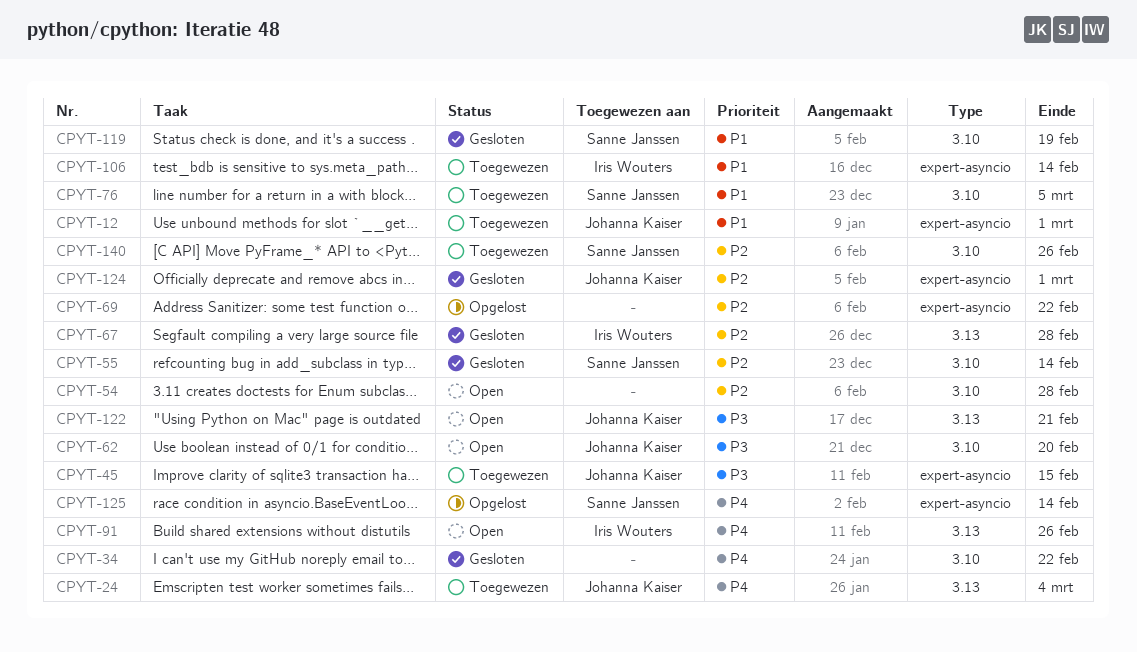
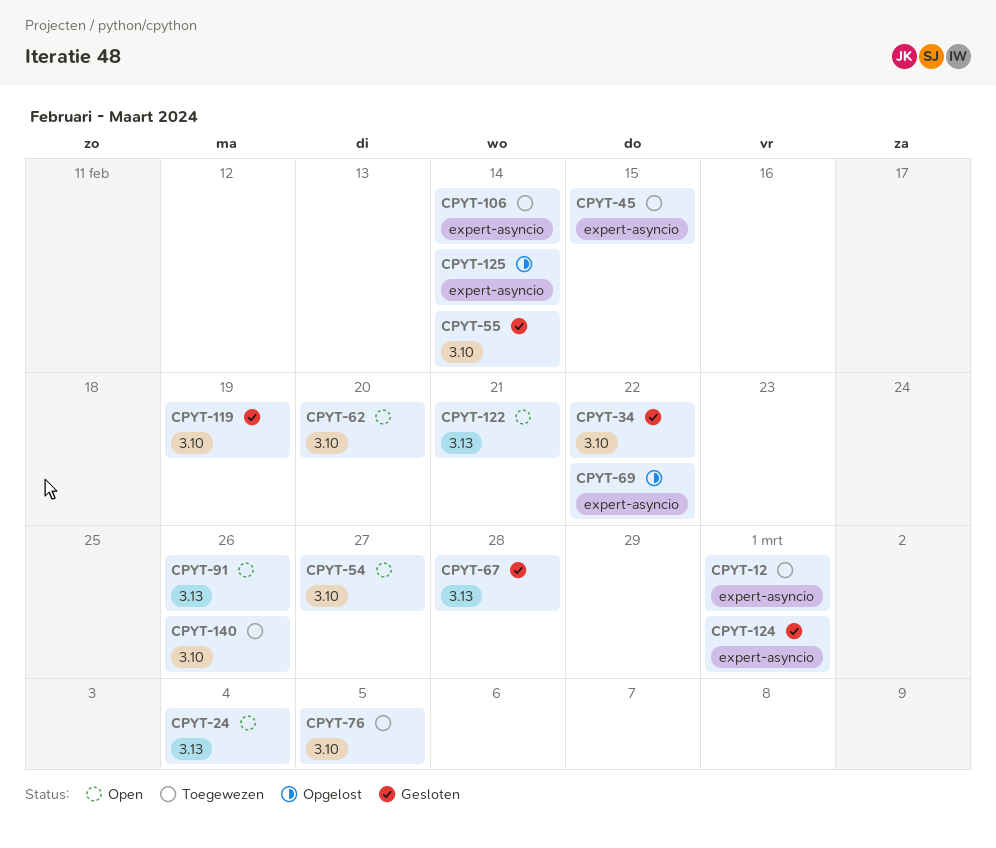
CPYT-24, status: Toegewezen -> Open
CPYT-54, due: Feb 28 -> Feb 27

